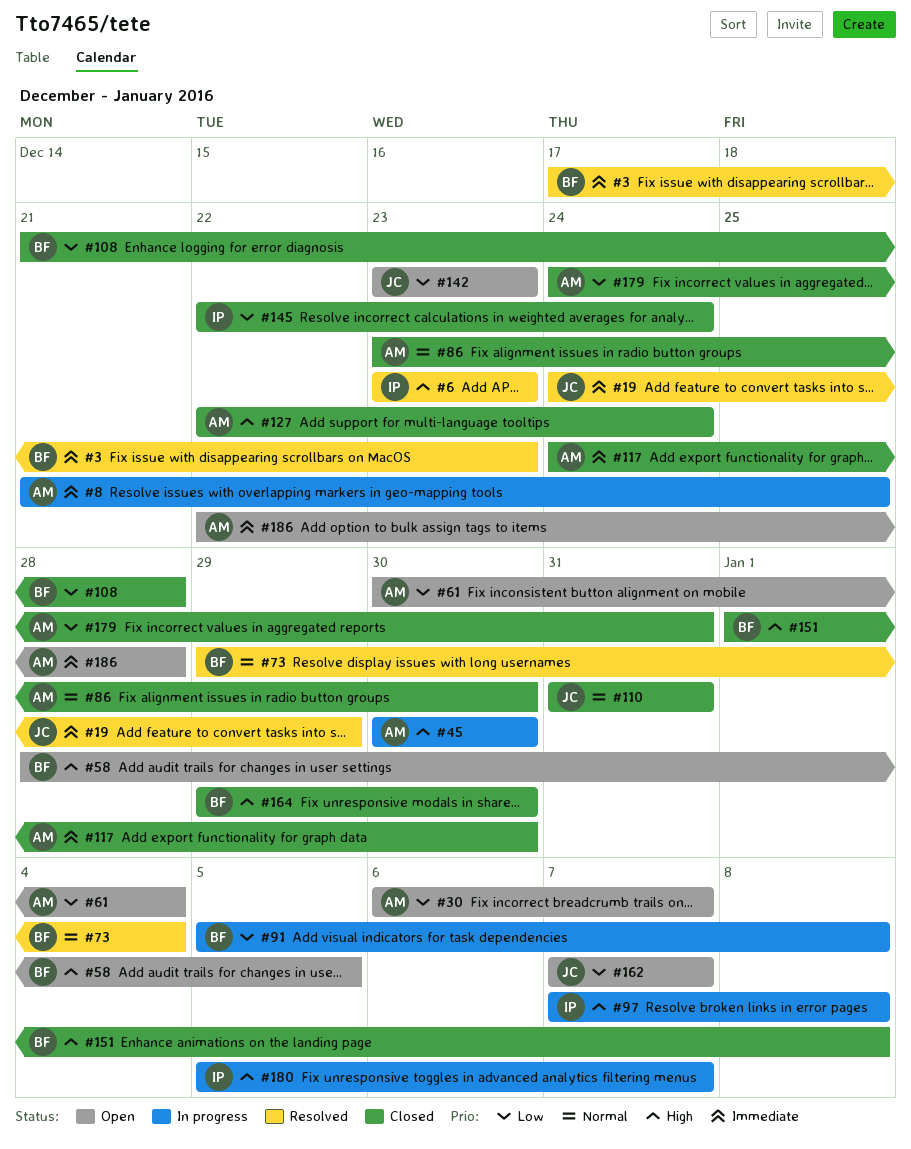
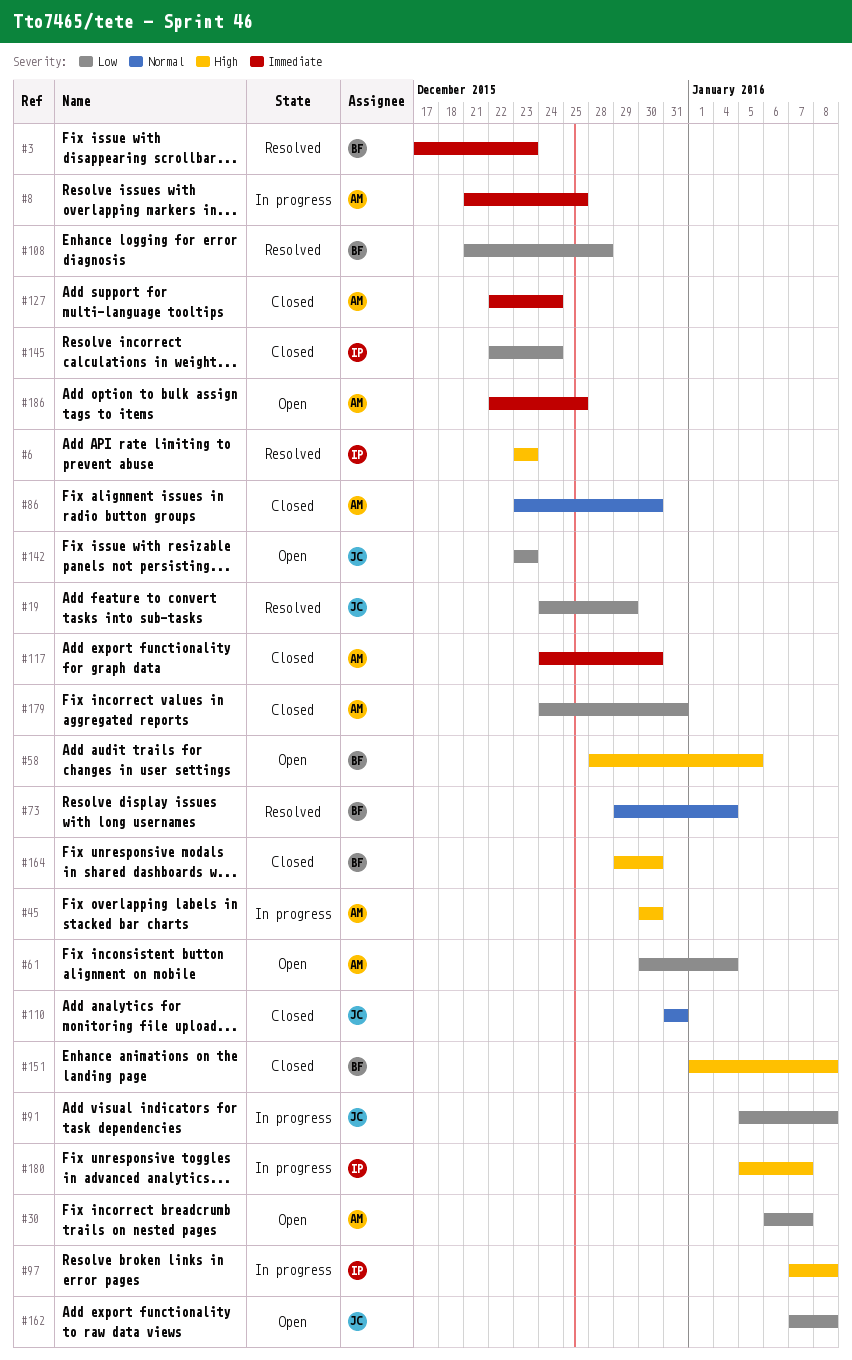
#19, priority: Immediate -> Low
#91, owner: BF -> JC
#108, status: Closed -> Resolved
#127, priority: High -> Immediate
#162, due: Jan 7 -> Jan 8
#186, due: Dec 28 -> Dec 25

